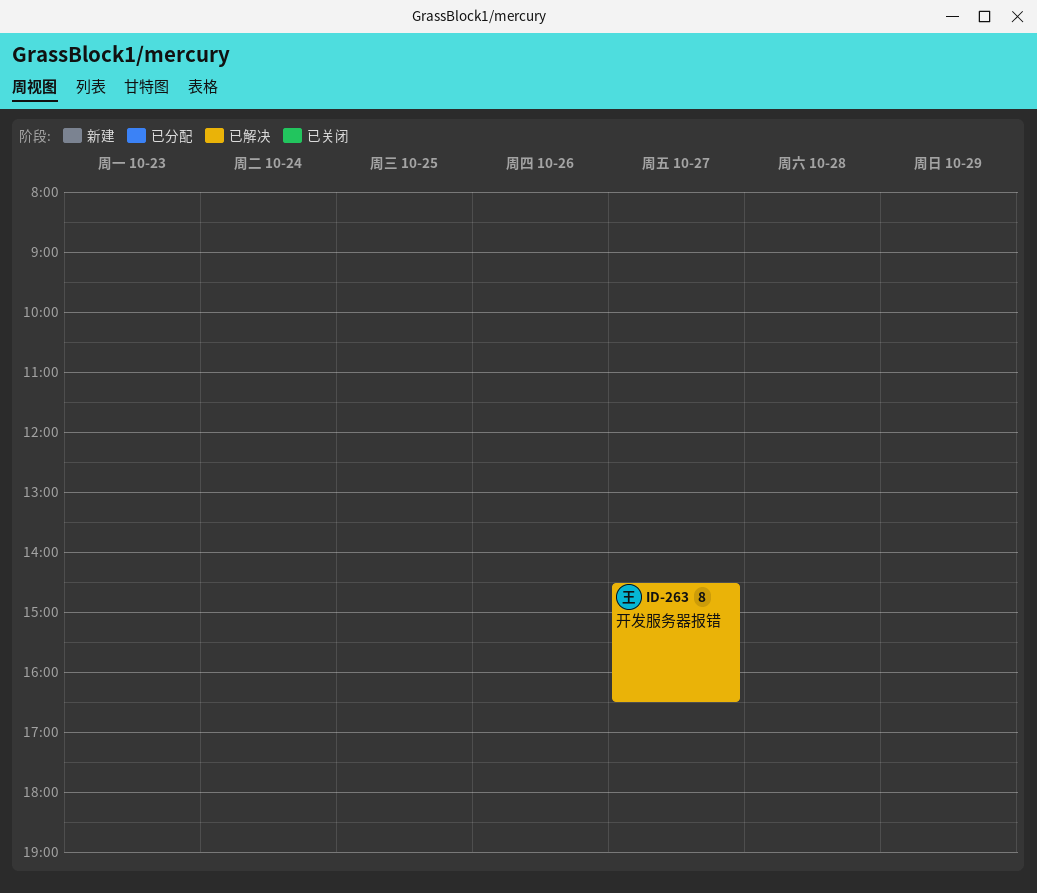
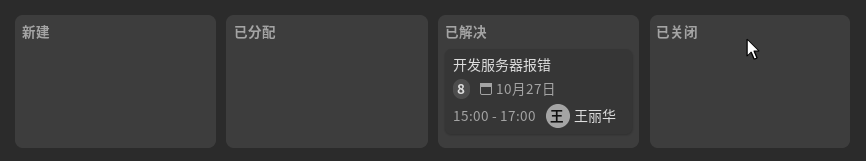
开发服务器报错, begins: 14:30 -> 15:00
开发服务器报错, ends: 16:30 -> 17:00

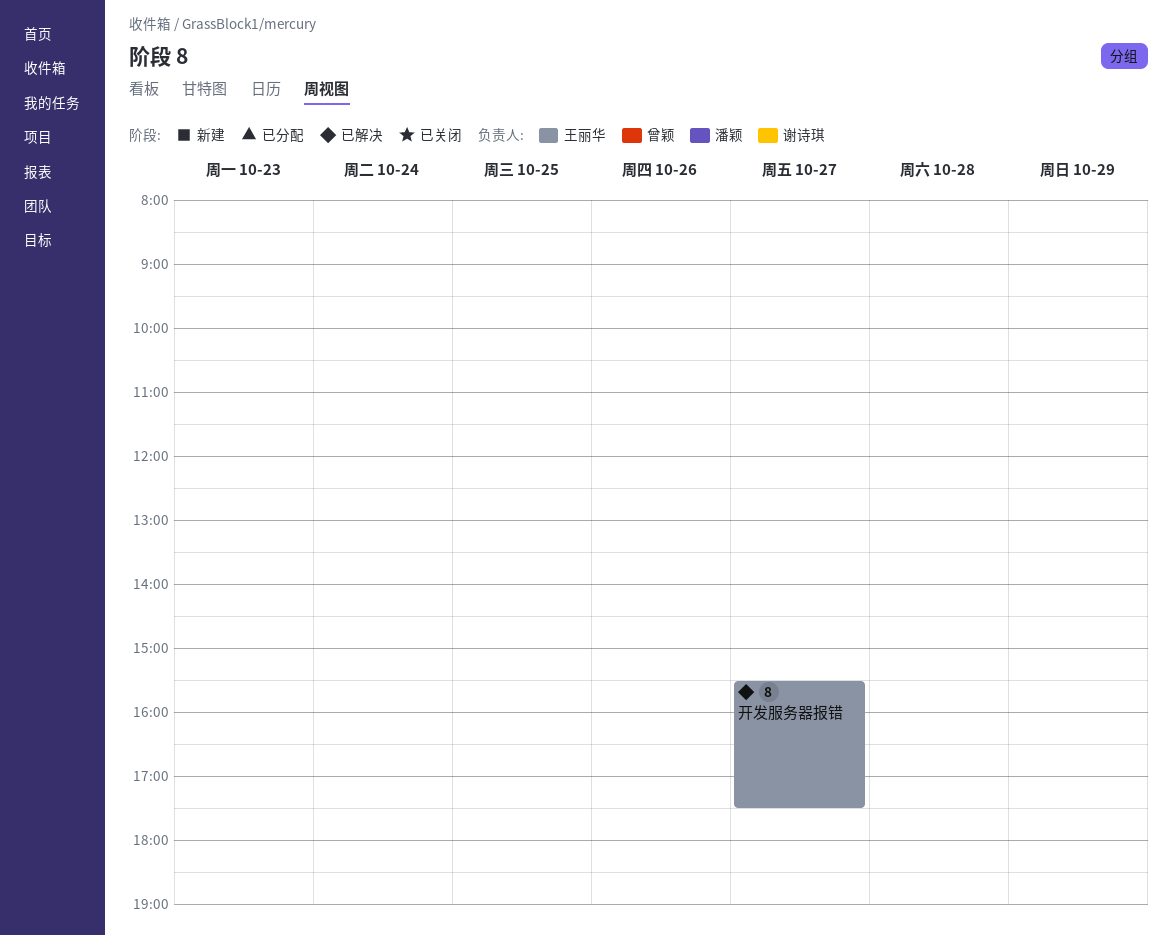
开发服务器报错, begins: 15:00 -> 15:30
开发服务器报错, ends: 17:00 -> 17:30

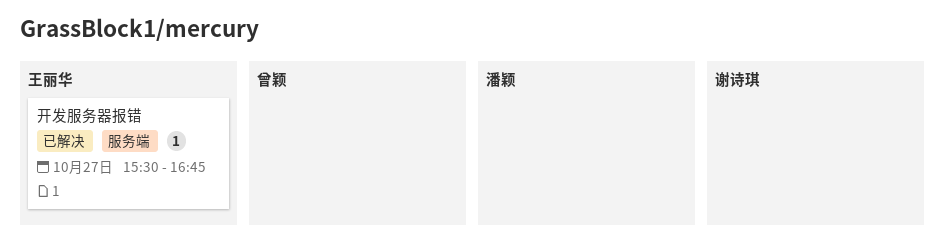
开发服务器报错, estimate: 8 -> 1
开发服务器报错, ends: 17:30 -> 16:45

